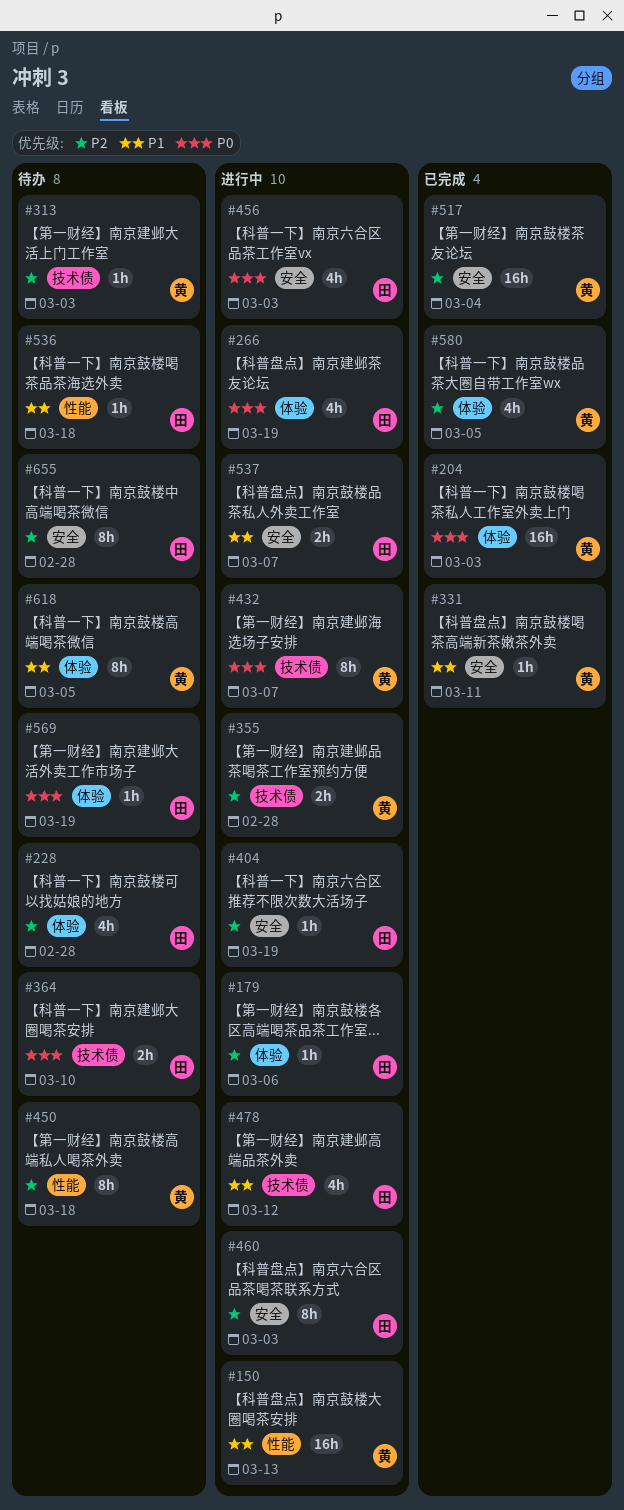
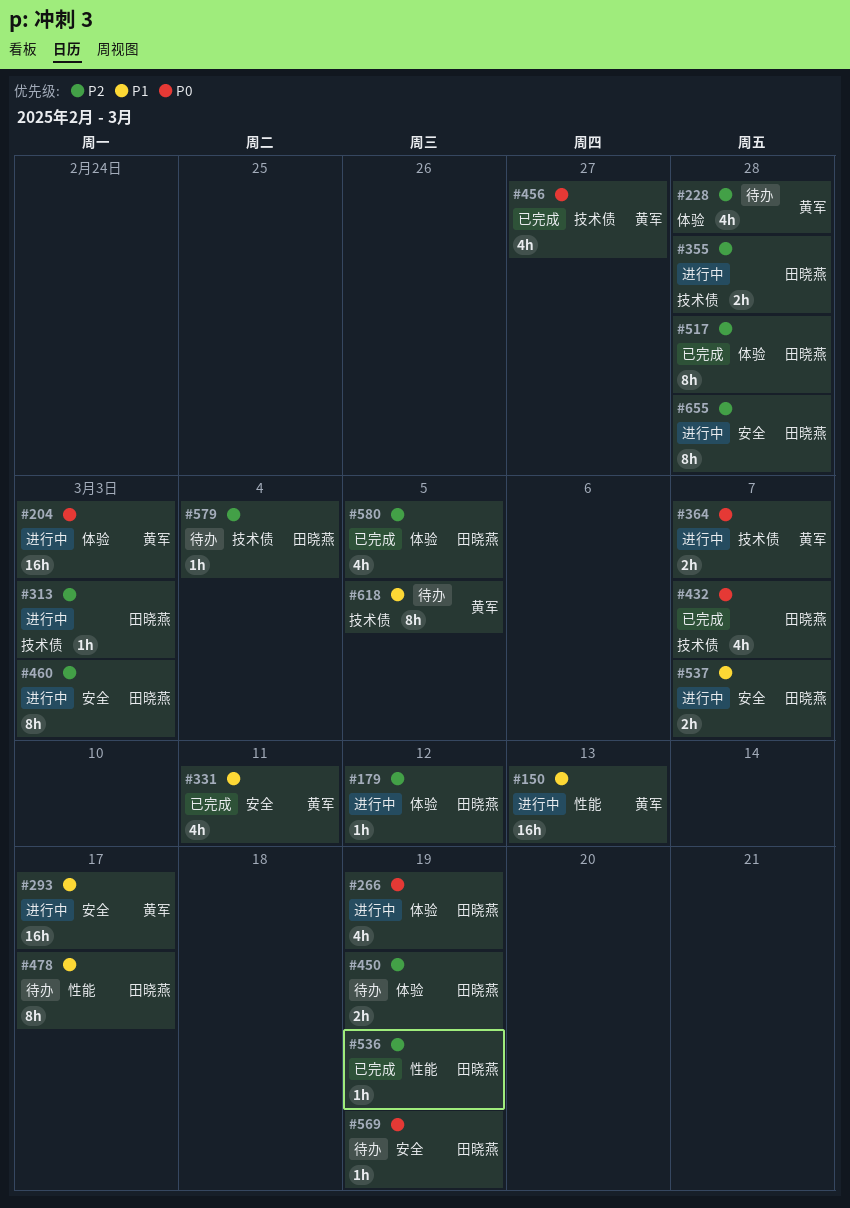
#179, due: Mar 6 -> Mar 12
#204, status: 已完成 -> 进行中
#228, owner: 田晓燕 -> 黄军
#293: none -> present
#313, status: 待办 -> 进行中
#313, owner: 黄军 -> 田晓燕
#331, estimate: 1h -> 4h
#355, owner: 黄军 -> 田晓燕
#364, status: 待办 -> 进行中
#364, owner: 田晓燕 -> 黄军
#364, due: Mar 10 -> Mar 7
#404: present -> none
#432, status: 进行中 -> 已完成
#432, owner: 黄军 -> 田晓燕
#432, estimate: 8h -> 4h
#450, owner: 黄军 -> 田晓燕
#450, label: 性能 -> 体验
#450, estimate: 8h -> 2h
#450, due: Mar 18 -> Mar 19
#456, status: 进行中 -> 已完成
#456, owner: 田晓燕 -> 黄军
#456, label: 安全 -> 技术债
#456, due: Mar 3 -> Feb 27
#478, status: 进行中 -> 待办
#478, label: 技术债 -> 性能
#478, estimate: 4h -> 8h
#478, due: Mar 12 -> Mar 17
#517, owner: 黄军 -> 田晓燕
#517, label: 安全 -> 体验
#517, estimate: 16h -> 8h
#517, due: Mar 4 -> Feb 28
#536, status: 待办 -> 已完成
#536, priority: P1 -> P2
#536, due: Mar 18 -> Mar 19
#569, label: 体验 -> 安全
#579: none -> present
#580, owner: 黄军 -> 田晓燕
#618, label: 体验 -> 技术债
#655, status: 待办 -> 进行中

